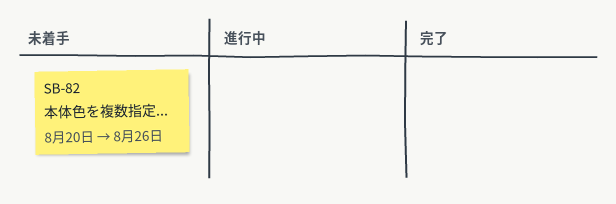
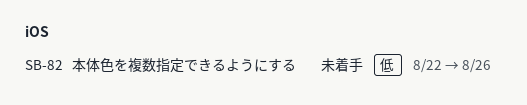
SB-82, start: Aug 20 -> Aug 22

